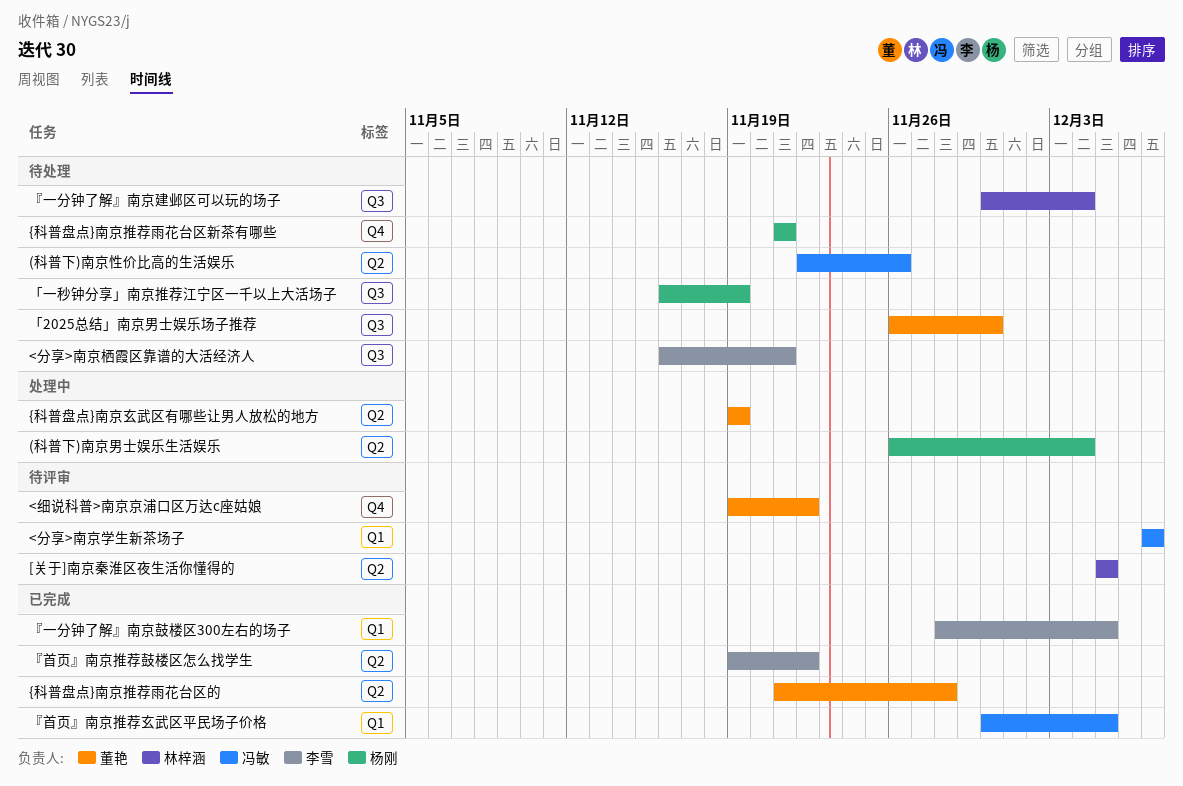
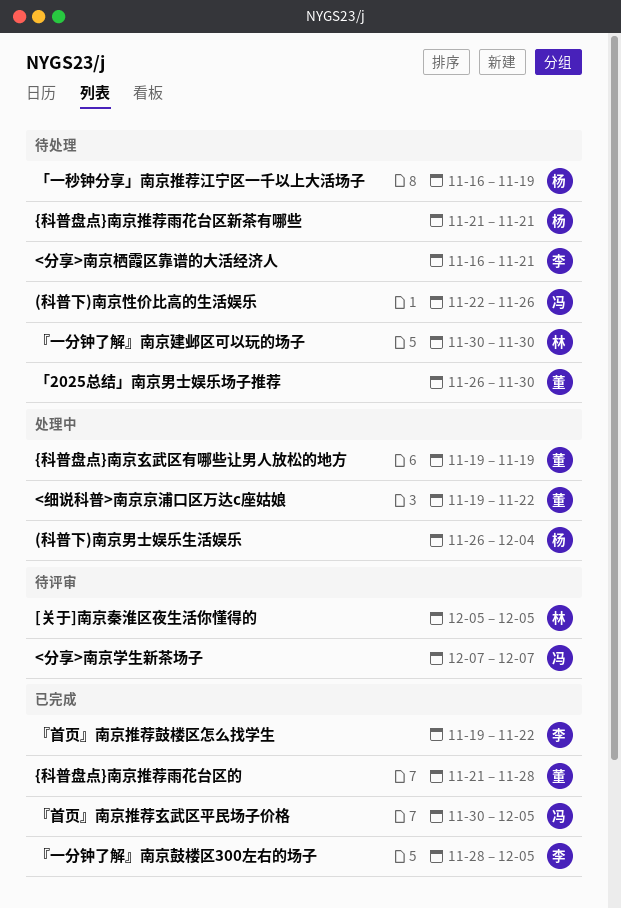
<细说科普>南京京浦口区万达c座姑娘, status: 待评审 -> 处理中
『一分钟了解』南京建邺区可以玩的场子, due: Dec 4 -> Nov 30

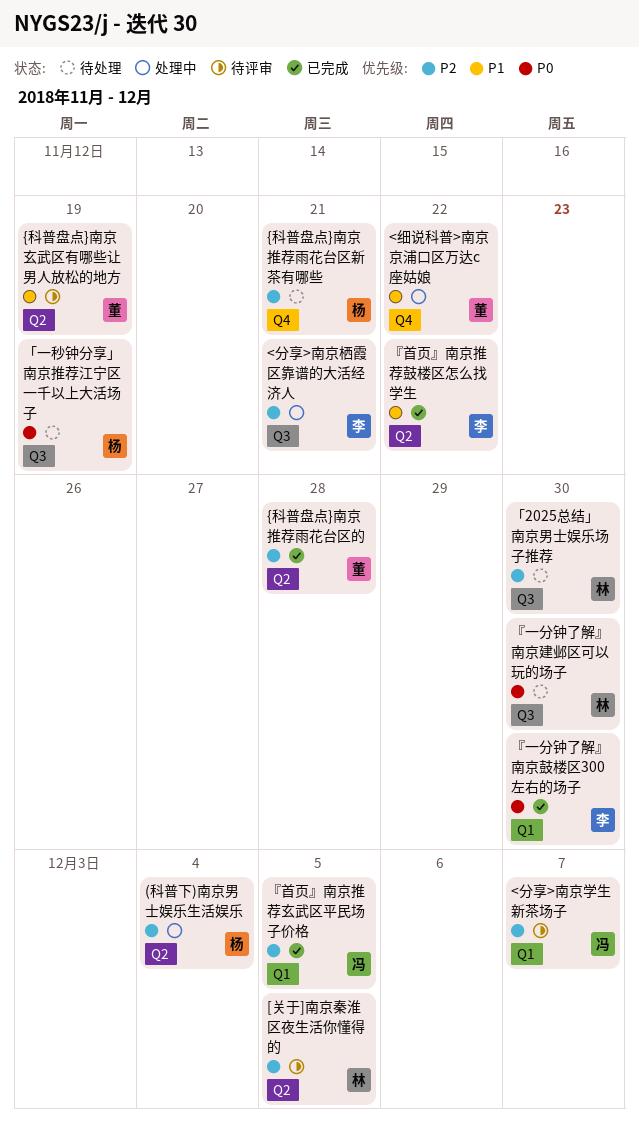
(科普下)南京性价比高的生活娱乐: present -> none
<分享>南京栖霞区靠谱的大活经济人, status: 待处理 -> 处理中
{科普盘点}南京玄武区有哪些让男人放松的地方, status: 处理中 -> 待评审
「2025总结」南京男士娱乐场子推荐, owner: 董 -> 林
『一分钟了解』南京鼓楼区300左右的场子, due: Dec 5 -> Nov 30

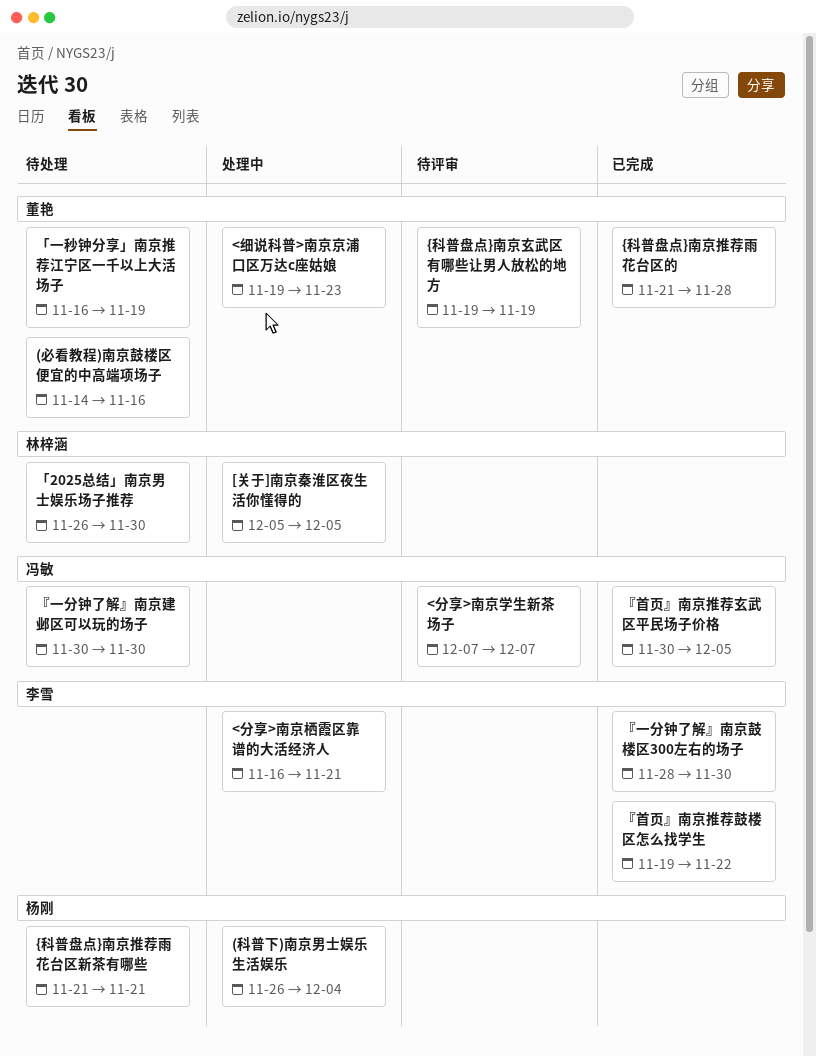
(必看教程)南京鼓楼区便宜的中高端项场子: none -> present
<细说科普>南京京浦口区万达c座姑娘, due: Nov 22 -> Nov 23
[关于]南京秦淮区夜生活你懂得的, status: 待评审 -> 处理中
「一秒钟分享」南京推荐江宁区一千以上大活场子, owner: 杨刚 -> 董艳
『一分钟了解』南京建邺区可以玩的场子, owner: 林梓涵 -> 冯敏

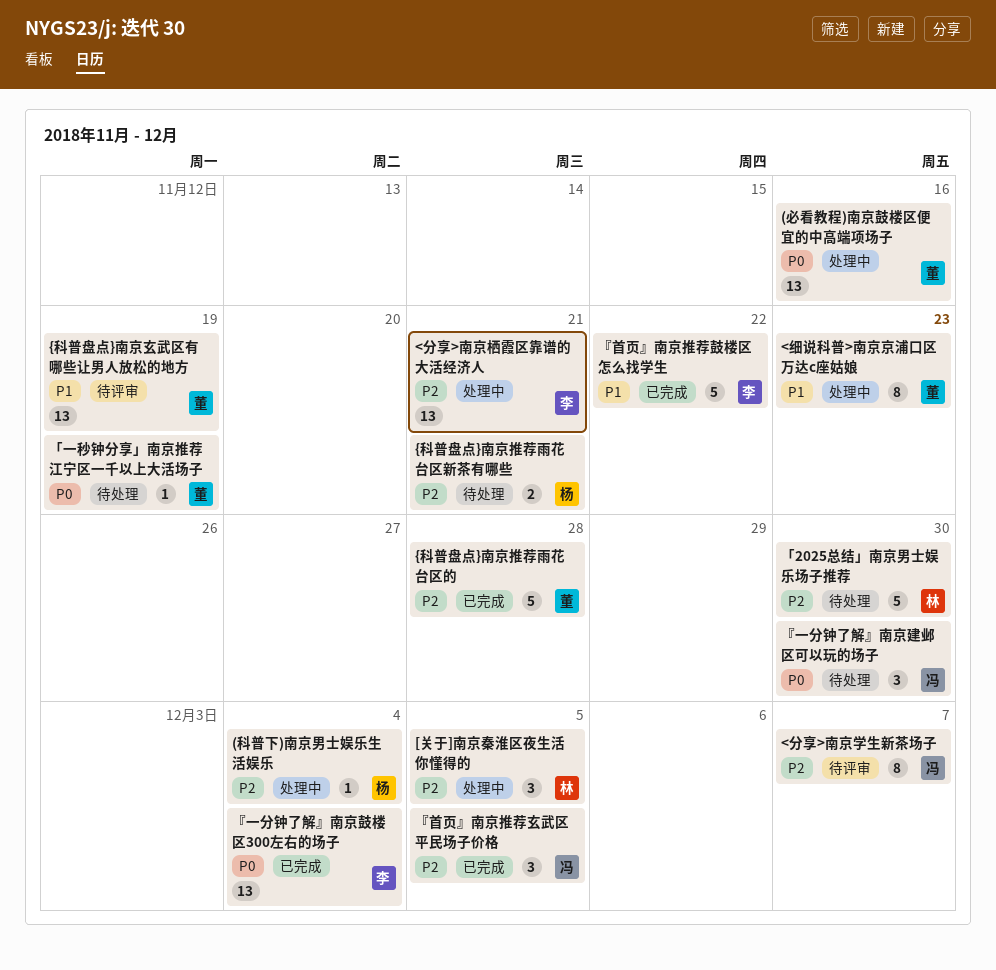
(必看教程)南京鼓楼区便宜的中高端项场子, status: 待处理 -> 处理中
『一分钟了解』南京鼓楼区300左右的场子, due: Nov 30 -> Dec 4

